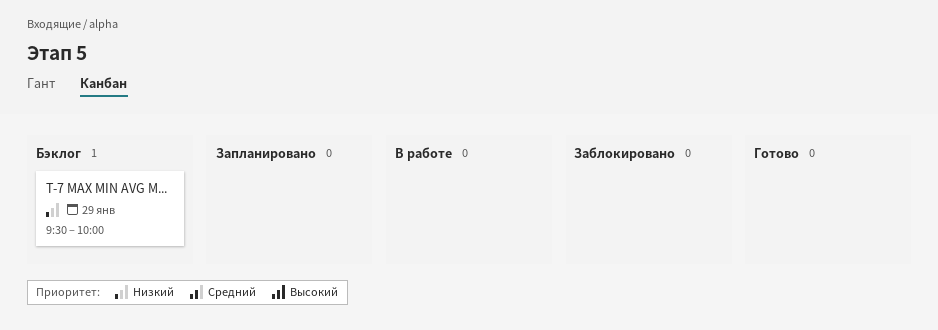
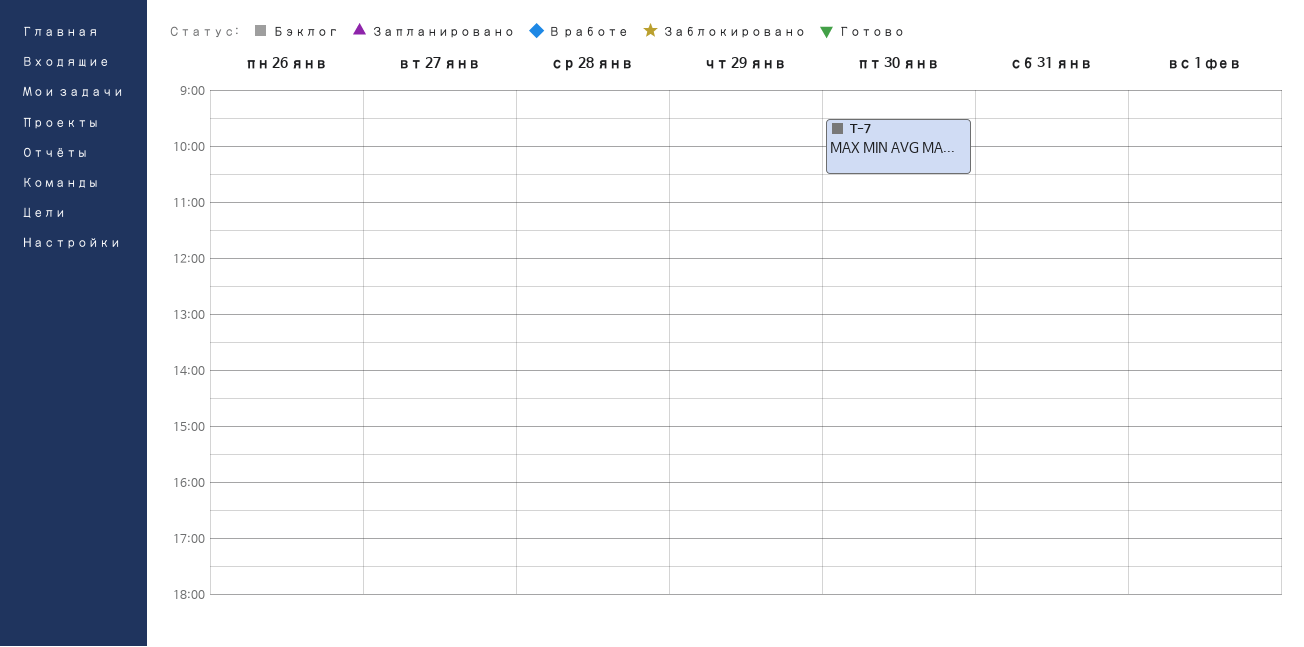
T-7, day: Jan 29 -> Jan 30
T-7, ends: 10:00 -> 10:30

